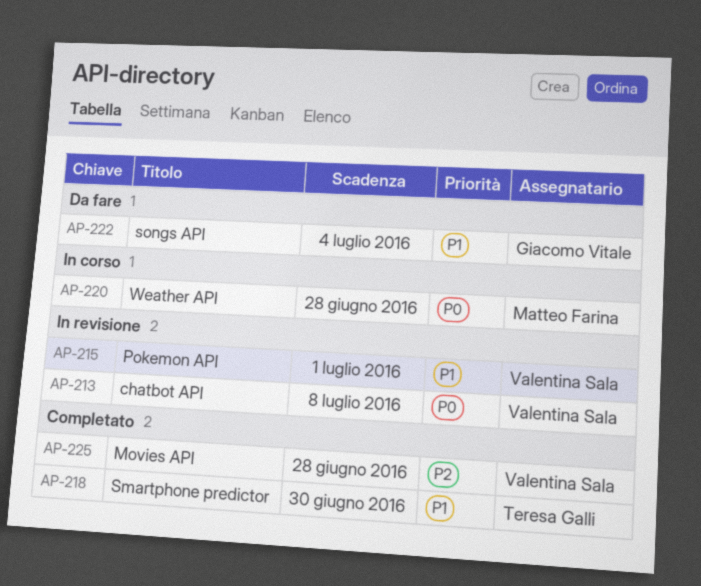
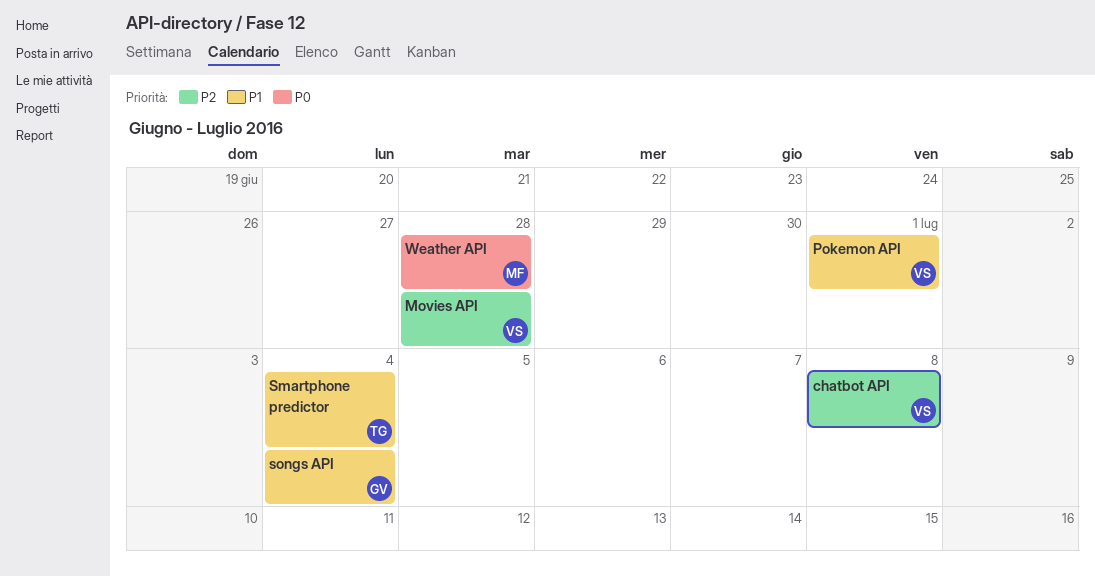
chatbot API, priority: P0 -> P2
Smartphone predictor, due: Jun 30 -> Jul 4

